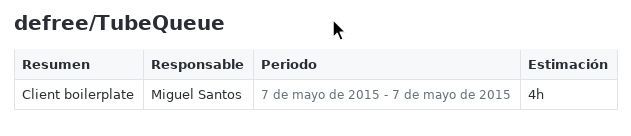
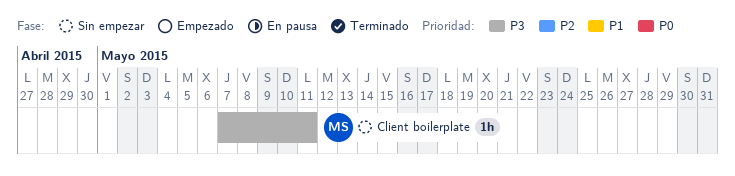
Client boilerplate, estimate: 4h -> 1h
Client boilerplate, due: May 7 -> May 11

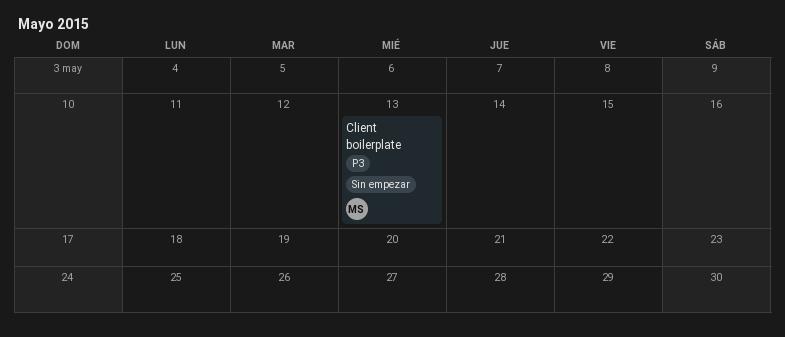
Client boilerplate, due: May 11 -> May 13

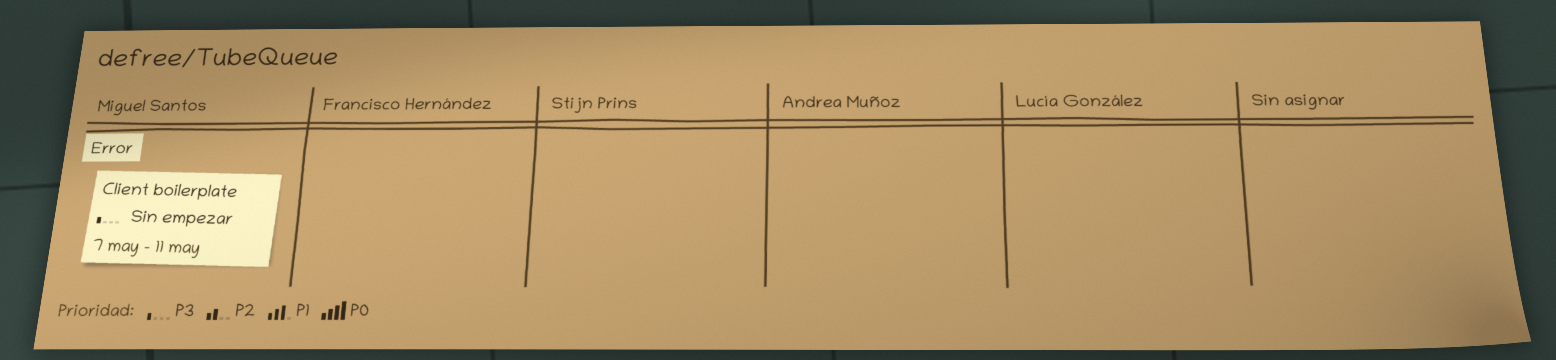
Client boilerplate, due: May 13 -> May 11

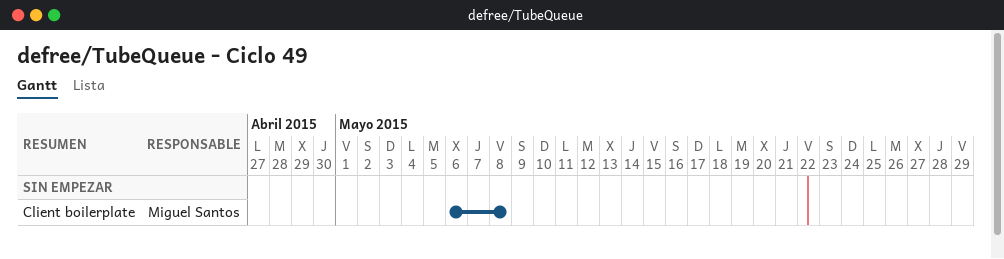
Client boilerplate, start: May 7 -> May 6
Client boilerplate, due: May 11 -> May 8

